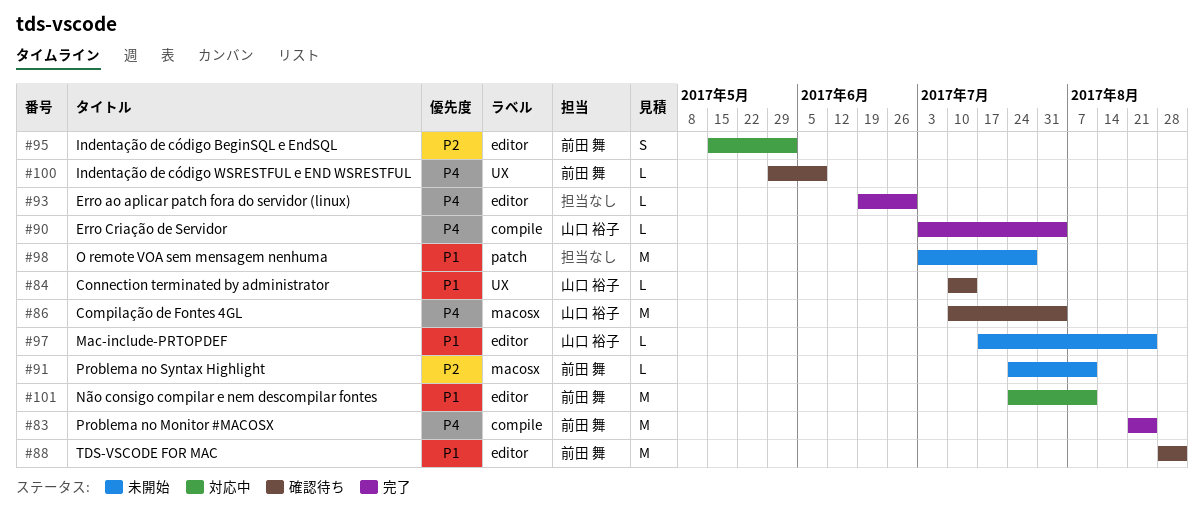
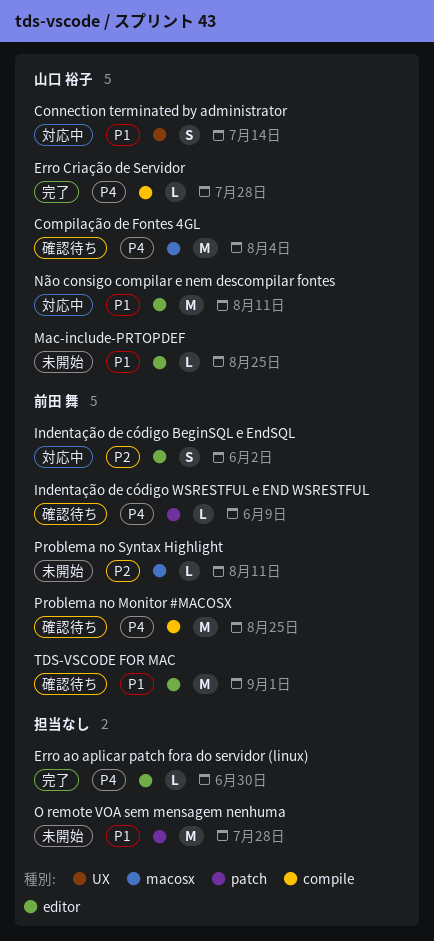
Connection terminated by administrator, status: 確認待ち -> 対応中
Connection terminated by administrator, estimate: L -> S
Erro Criação de Servidor, due: Aug 4 -> Jul 28
Indentação de código WSRESTFUL e END WSRESTFUL, label: UX -> patch
Não consigo compilar e nem descompilar fontes, owner: 前田 舞 -> 山口 裕子
Problema no Monitor #MACOSX, status: 完了 -> 確認待ち

